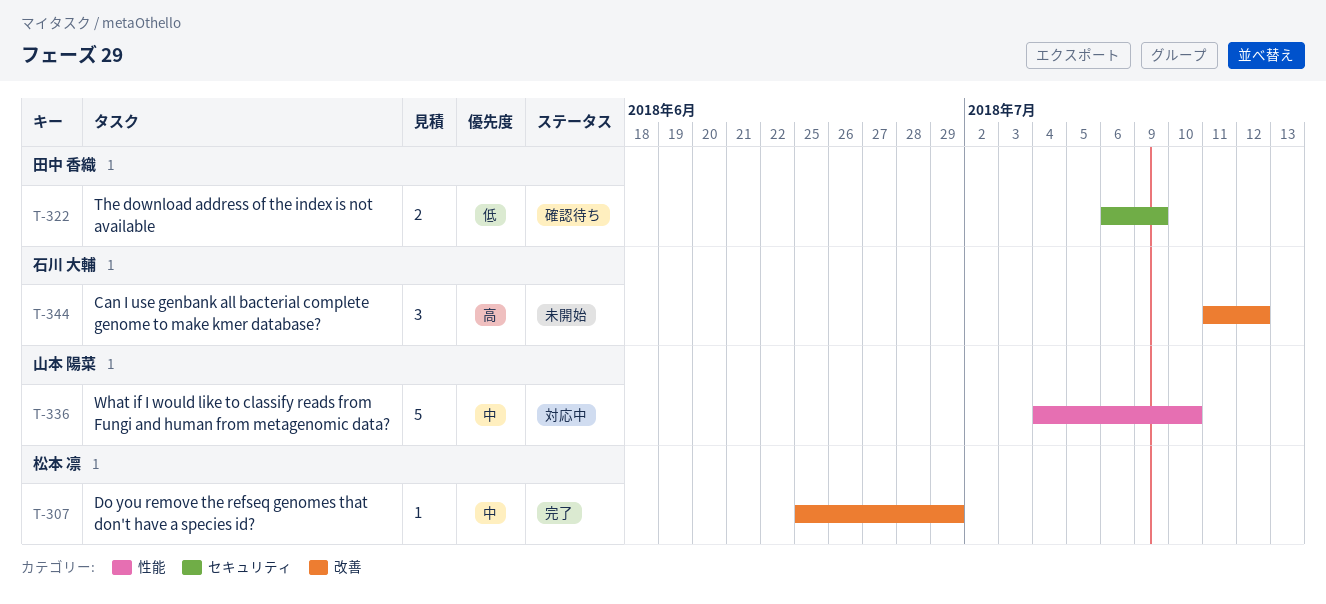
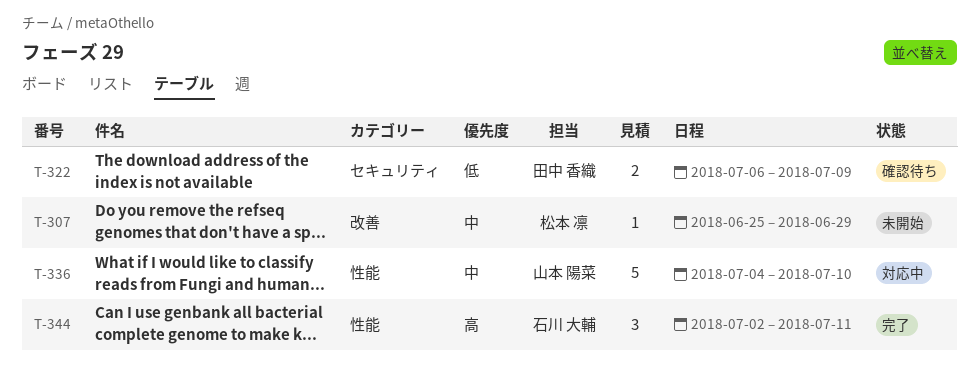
T-307, status: 完了 -> 未開始
T-344, status: 未開始 -> 完了
T-344, label: 改善 -> 性能
T-344, start: Jul 11 -> Jul 2
T-344, due: Jul 12 -> Jul 11

